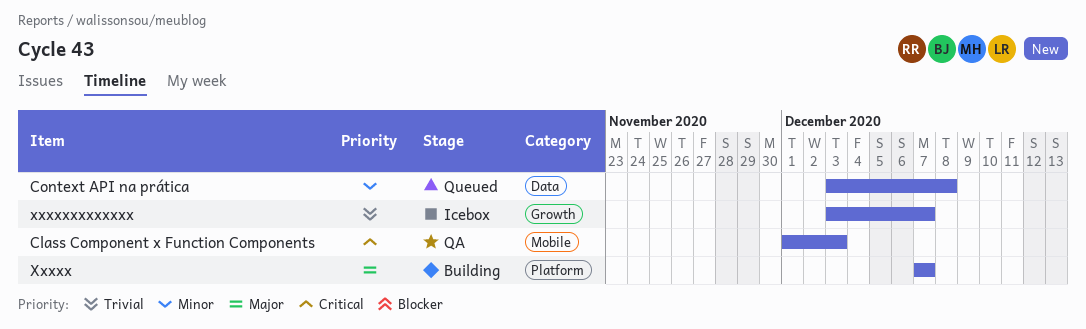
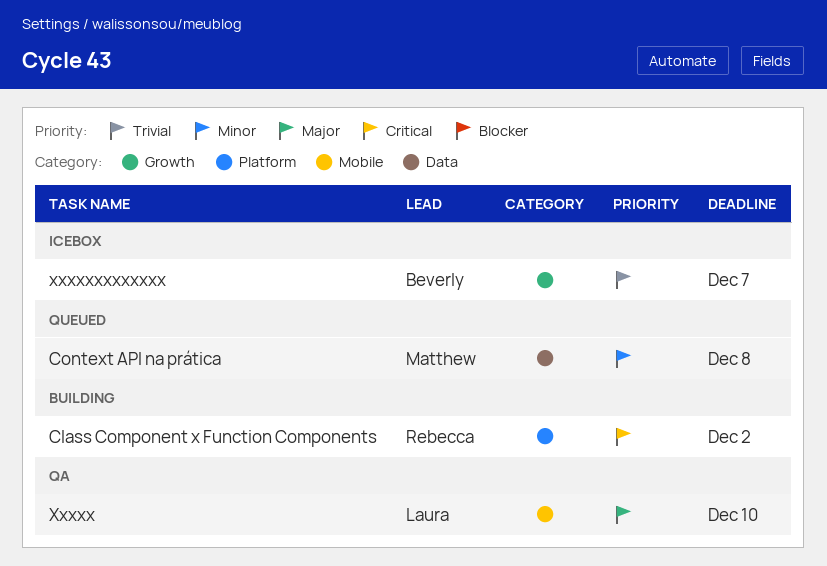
Class Component x Function Components, status: QA -> Building
Class Component x Function Components, label: Mobile -> Platform
Class Component x Function Components, due: Dec 3 -> Dec 2
Xxxxx, status: Building -> QA
Xxxxx, label: Platform -> Mobile
Xxxxx, due: Dec 7 -> Dec 10

